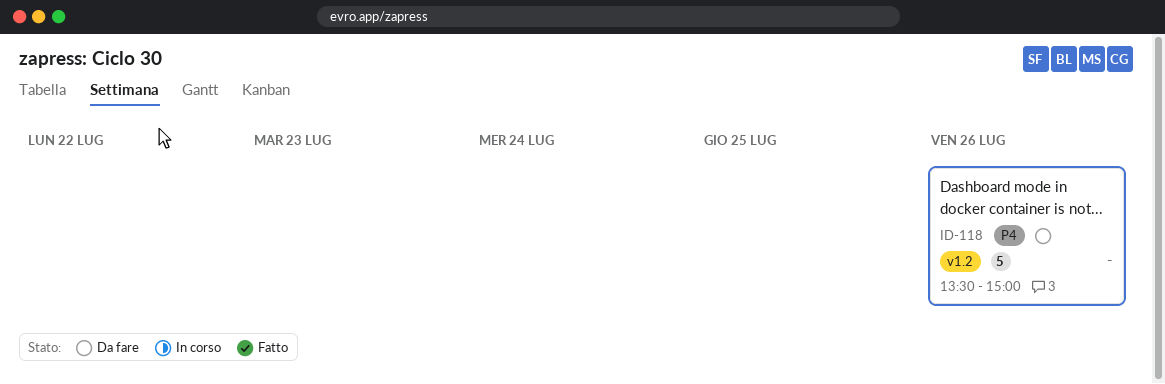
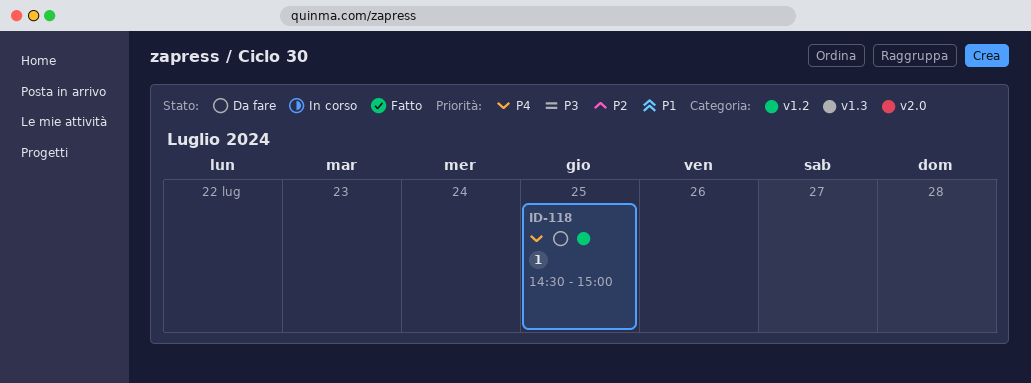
ID-118, estimate: 5 -> 1
ID-118, day: Jul 26 -> Jul 25
ID-118, begins: 13:30 -> 14:30

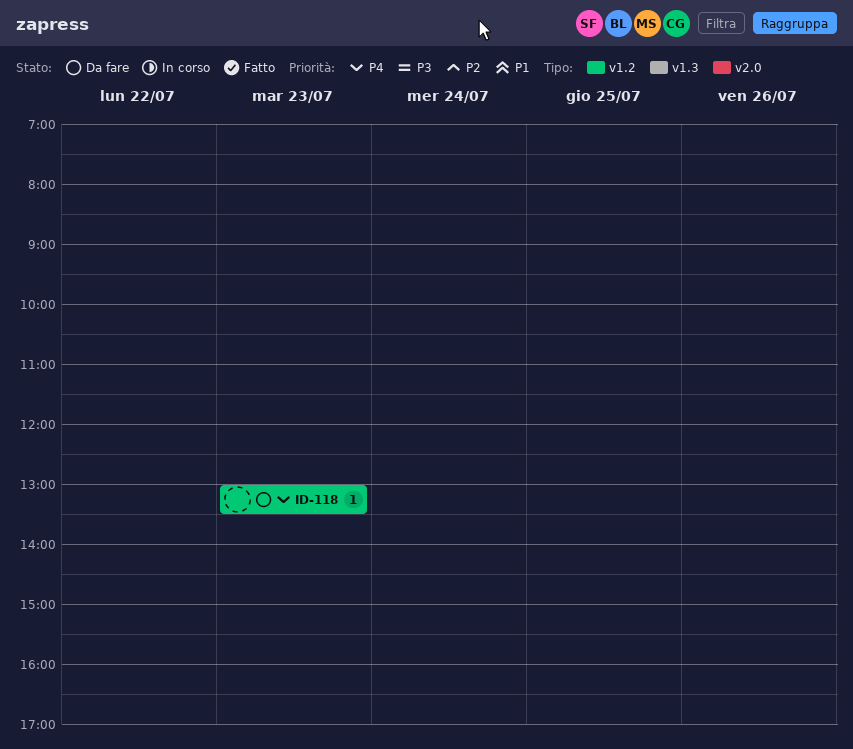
ID-118, day: Jul 25 -> Jul 23
ID-118, begins: 14:30 -> 13:00
ID-118, ends: 15:00 -> 13:30

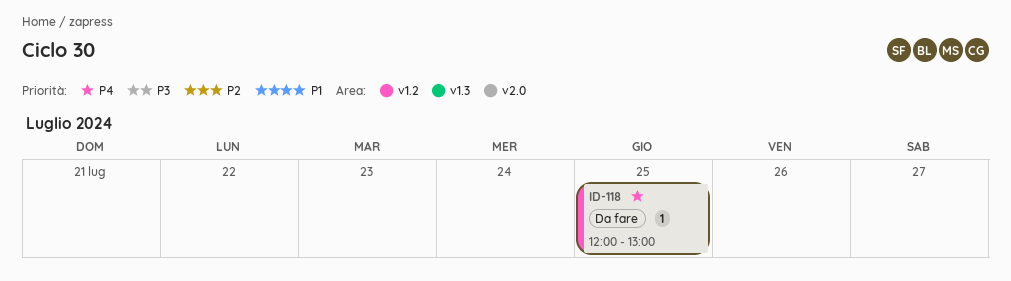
ID-118, day: Jul 23 -> Jul 25
ID-118, begins: 13:00 -> 12:00
ID-118, ends: 13:30 -> 13:00

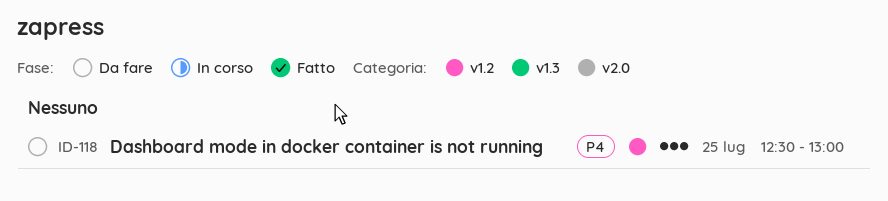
ID-118, estimate: 1 -> 3
ID-118, begins: 12:00 -> 12:30

